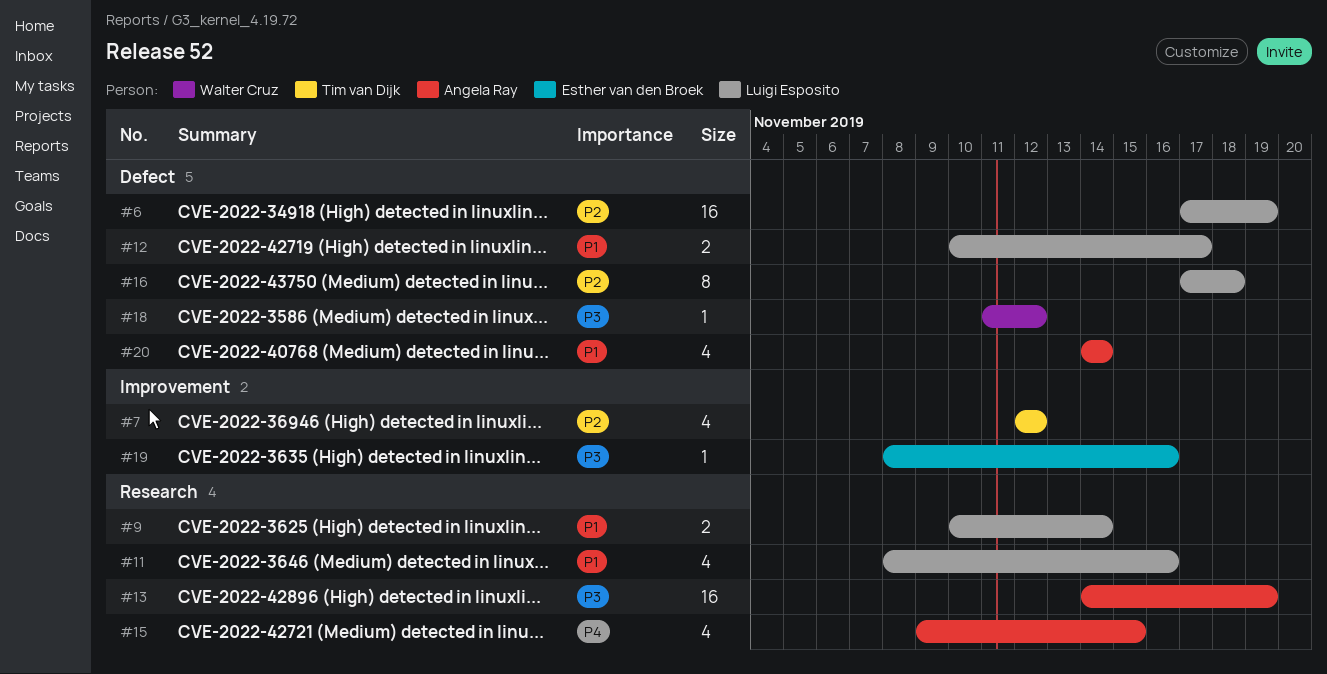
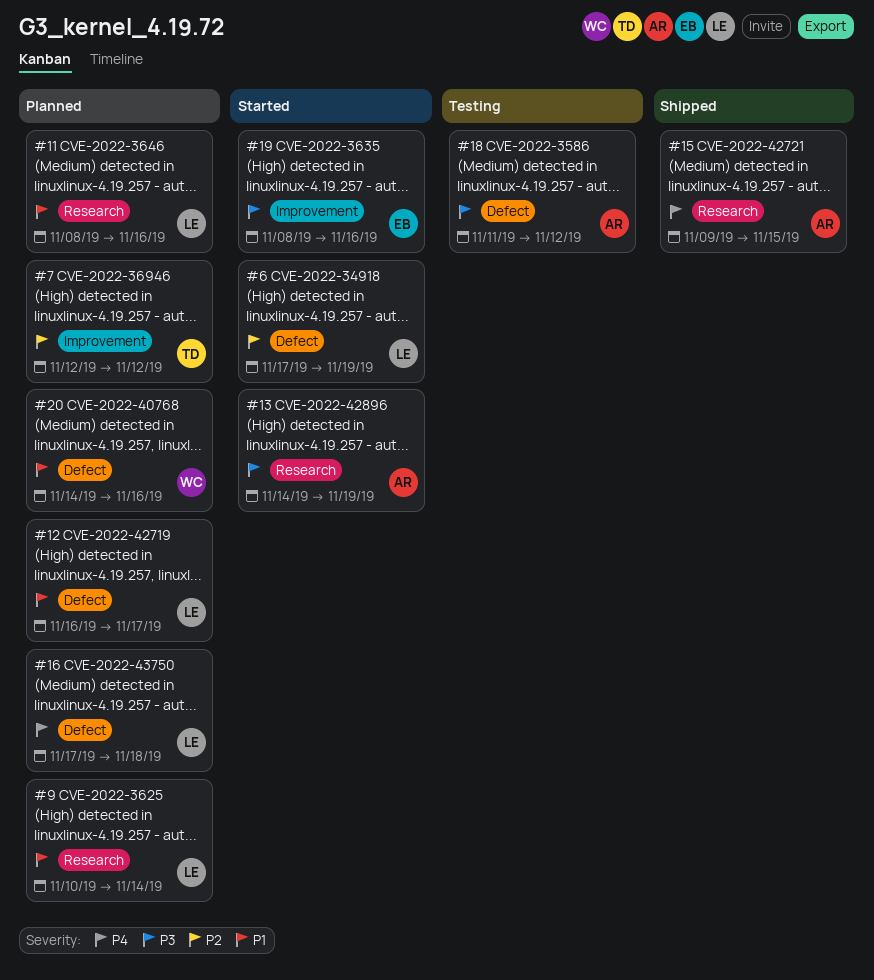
#12, start: Nov 10 -> Nov 16
#16, priority: P2 -> P4
#18, owner: Walter Cruz -> Angela Ray
#20, owner: Angela Ray -> Walter Cruz
#20, due: Nov 14 -> Nov 16

